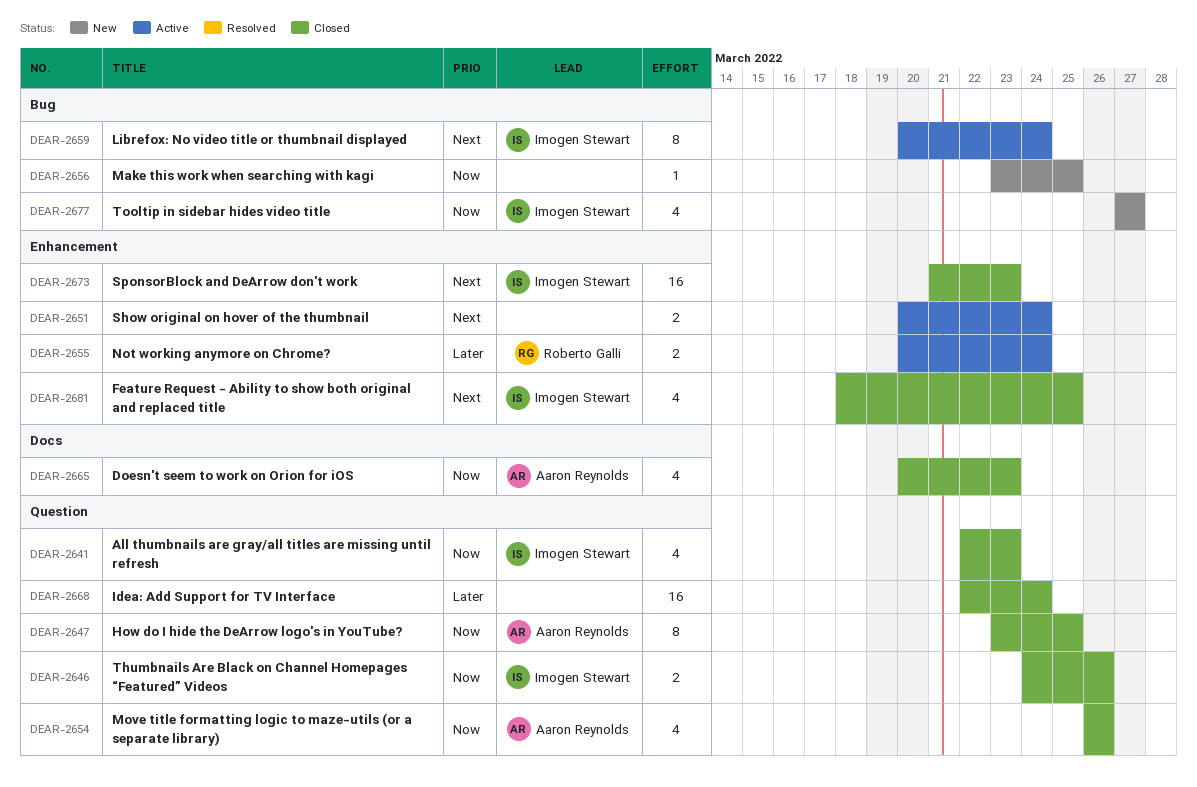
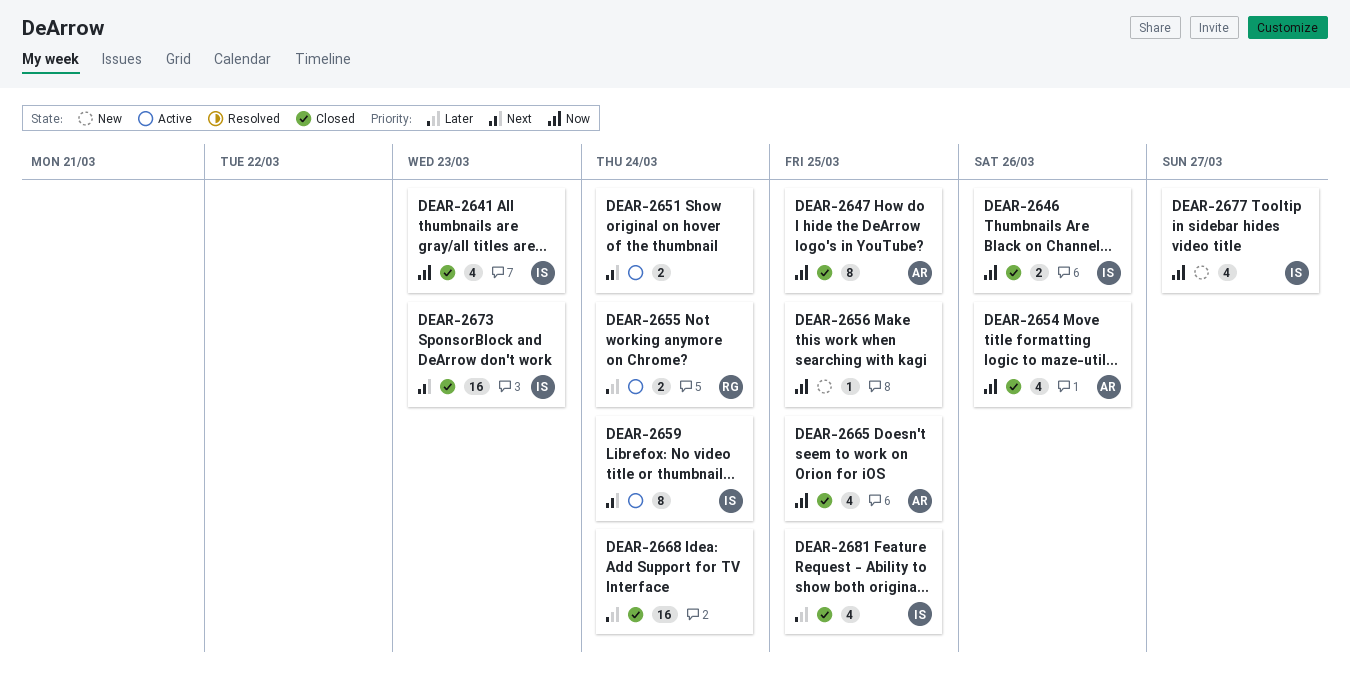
DEAR-2665, due: Mar 23 -> Mar 25
DEAR-2681, priority: Next -> Later

